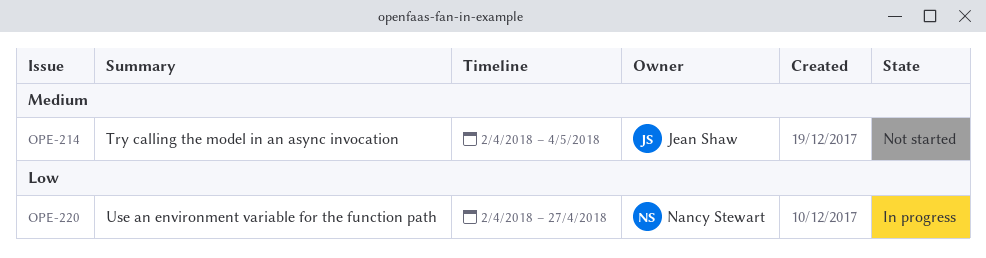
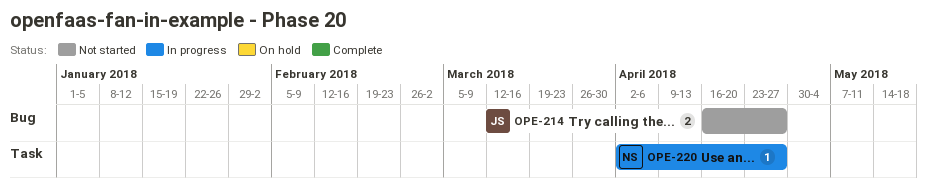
OPE-214, start: Apr 2 -> Apr 16
OPE-214, due: May 4 -> Apr 27

